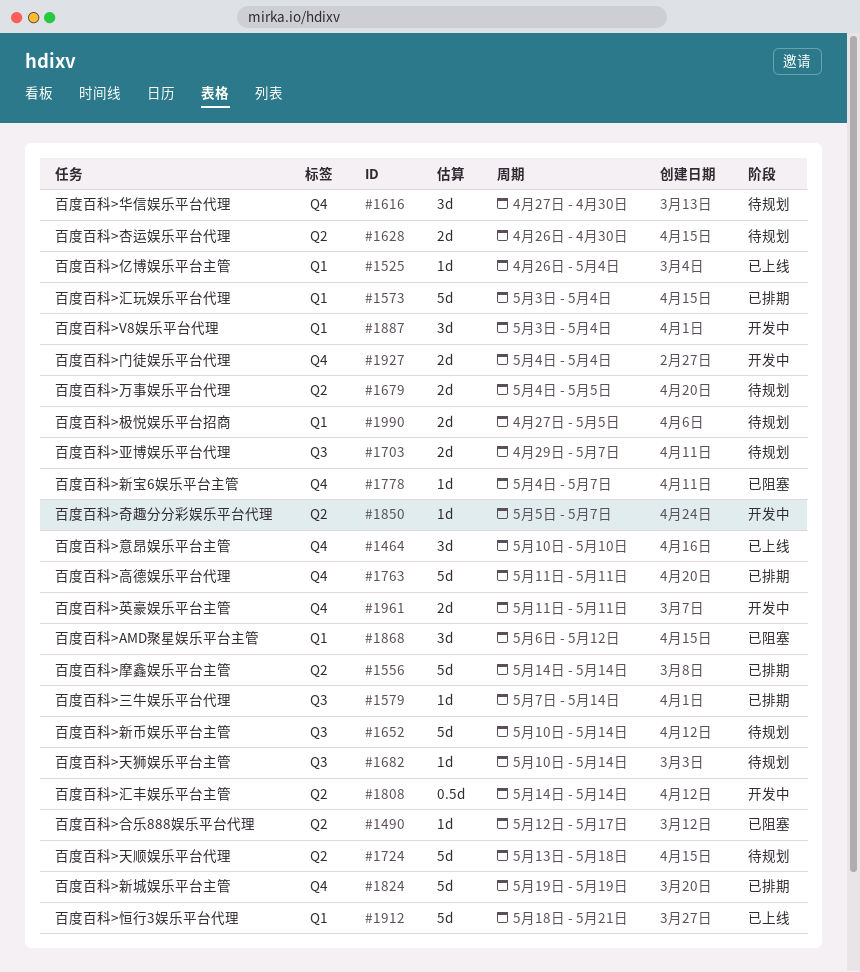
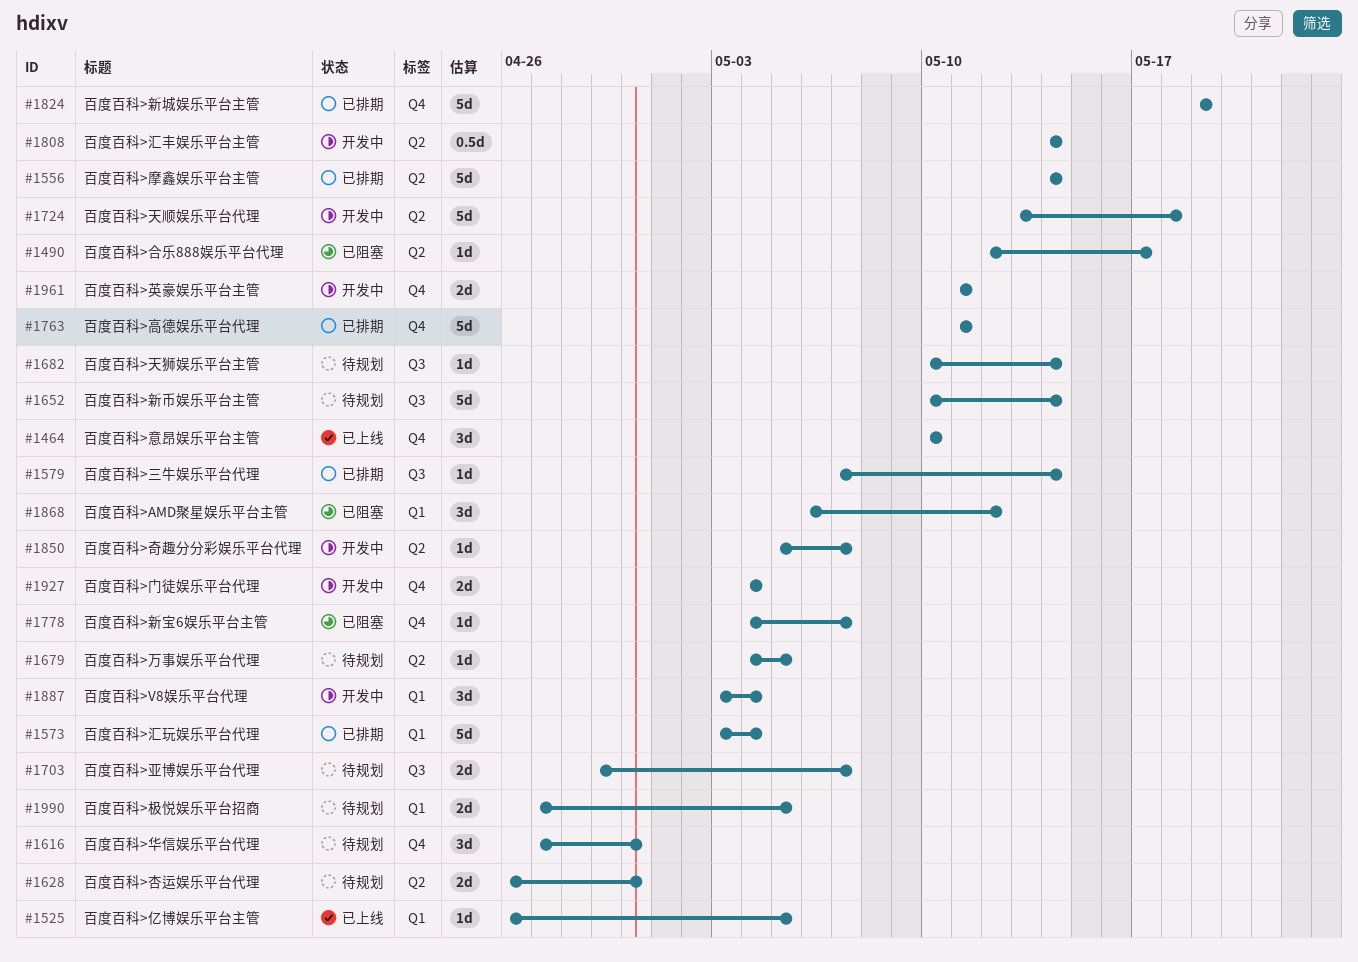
#1525, due: May 4 -> May 5
#1679, estimate: 2d -> 1d
#1724, status: 待规划 -> 开发中
#1912: present -> none

